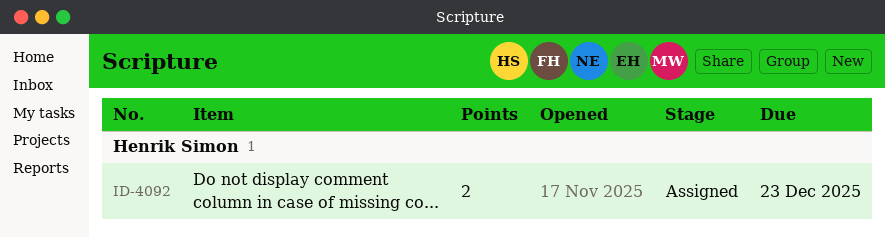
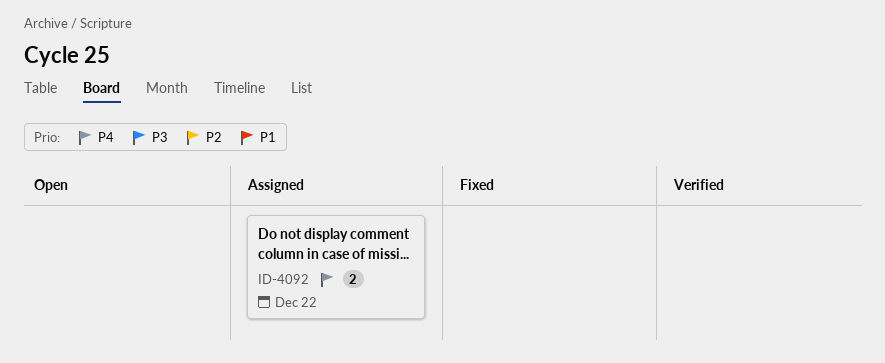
ID-4092, due: Dec 23 -> Dec 22

